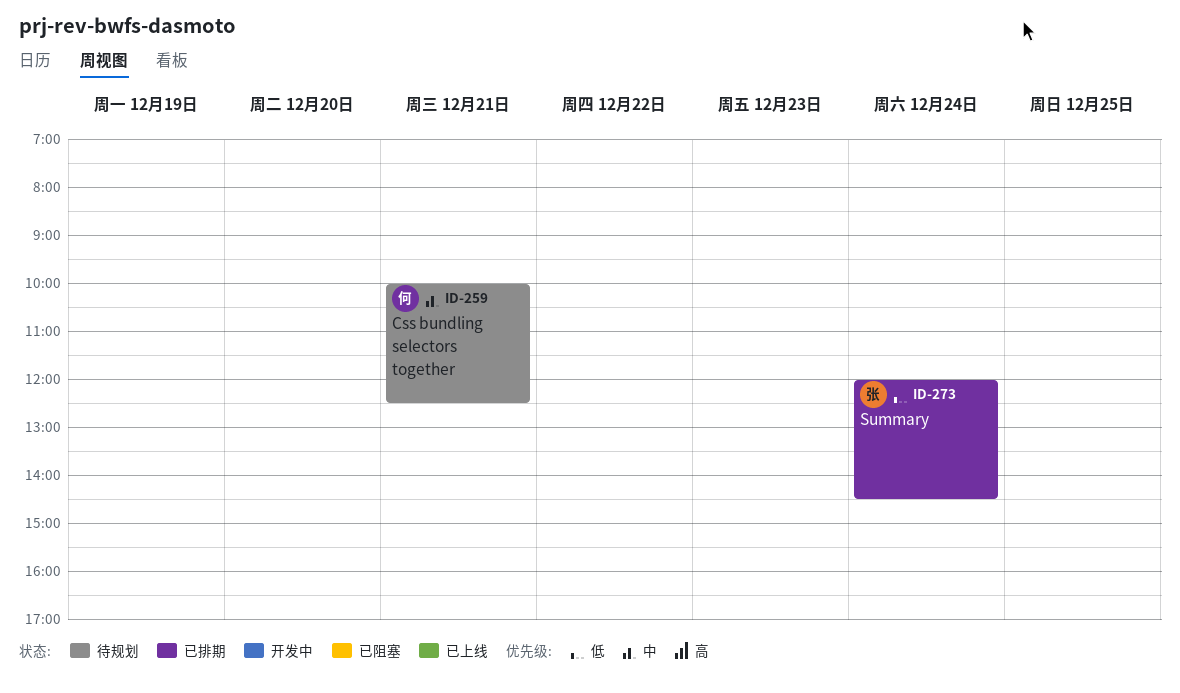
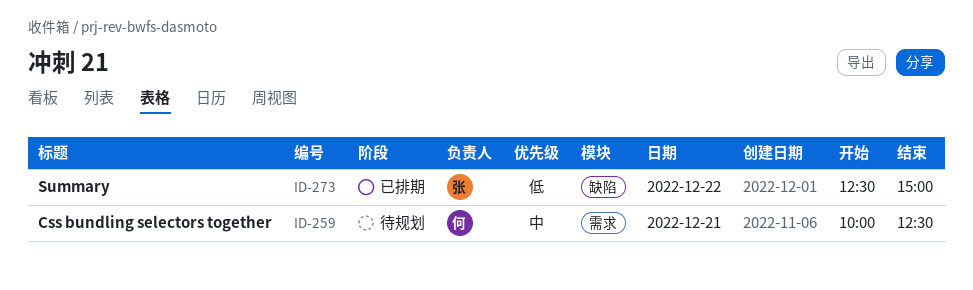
ID-273, day: Dec 24 -> Dec 22
ID-273, begins: 12:00 -> 12:30
ID-273, ends: 14:30 -> 15:00

